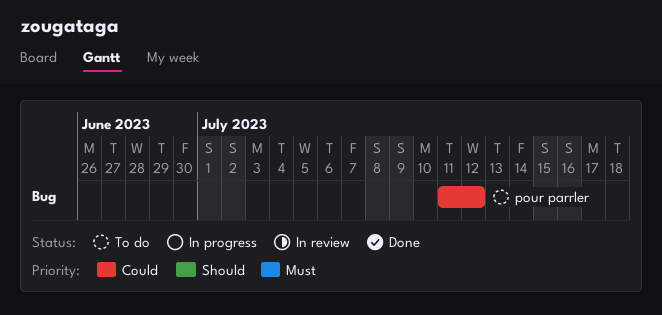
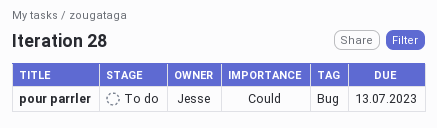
pour parrler, due: Jul 12 -> Jul 13

